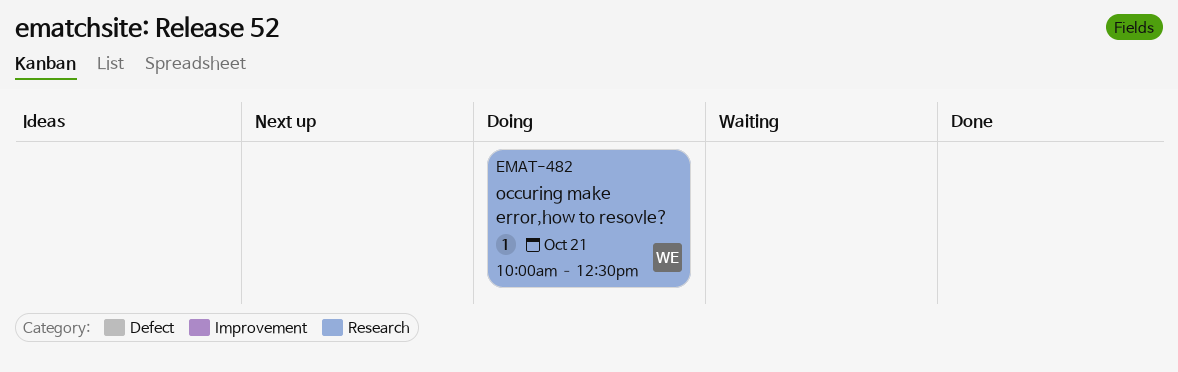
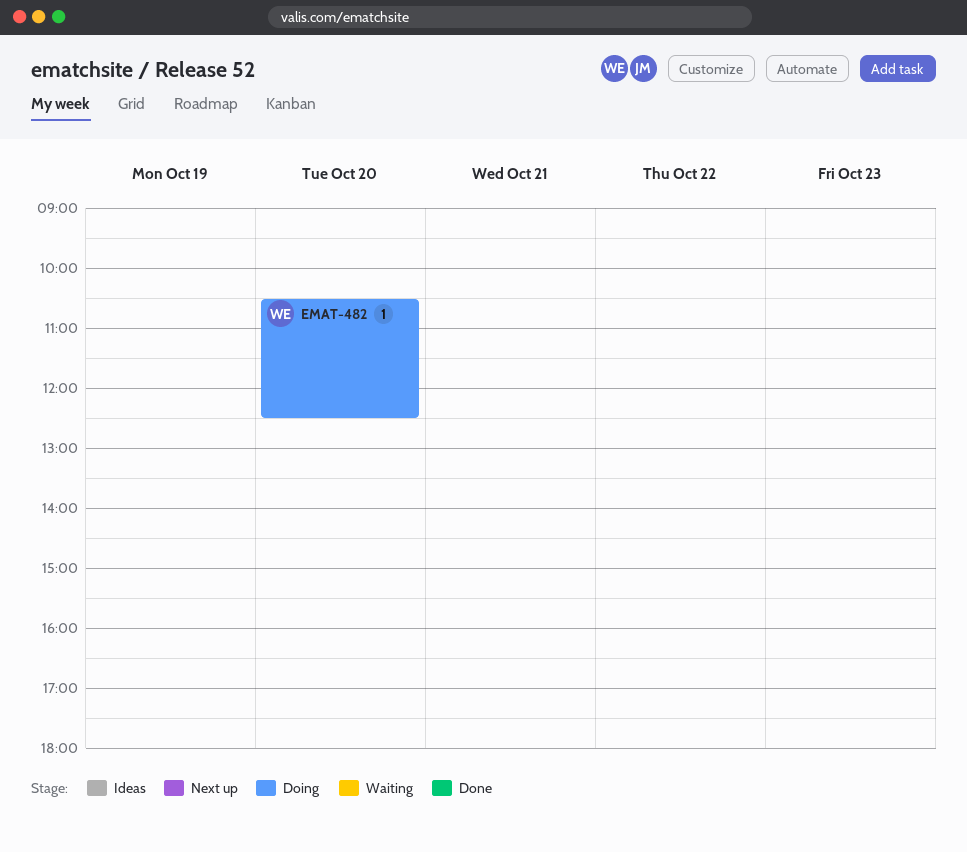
EMAT-482, day: Oct 21 -> Oct 20
EMAT-482, begins: 10:00 -> 10:30

